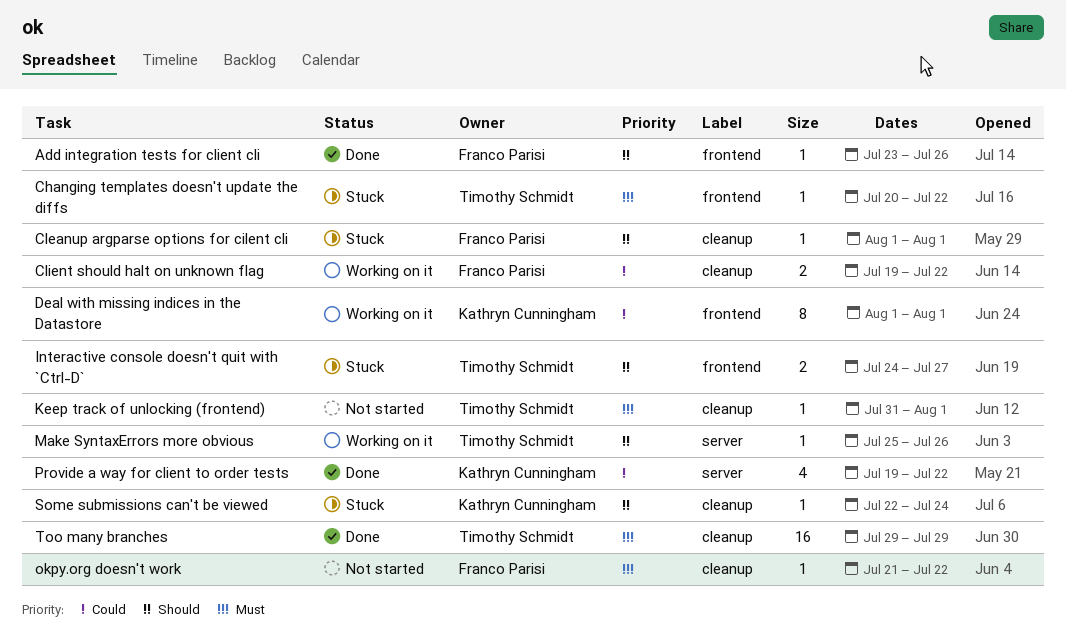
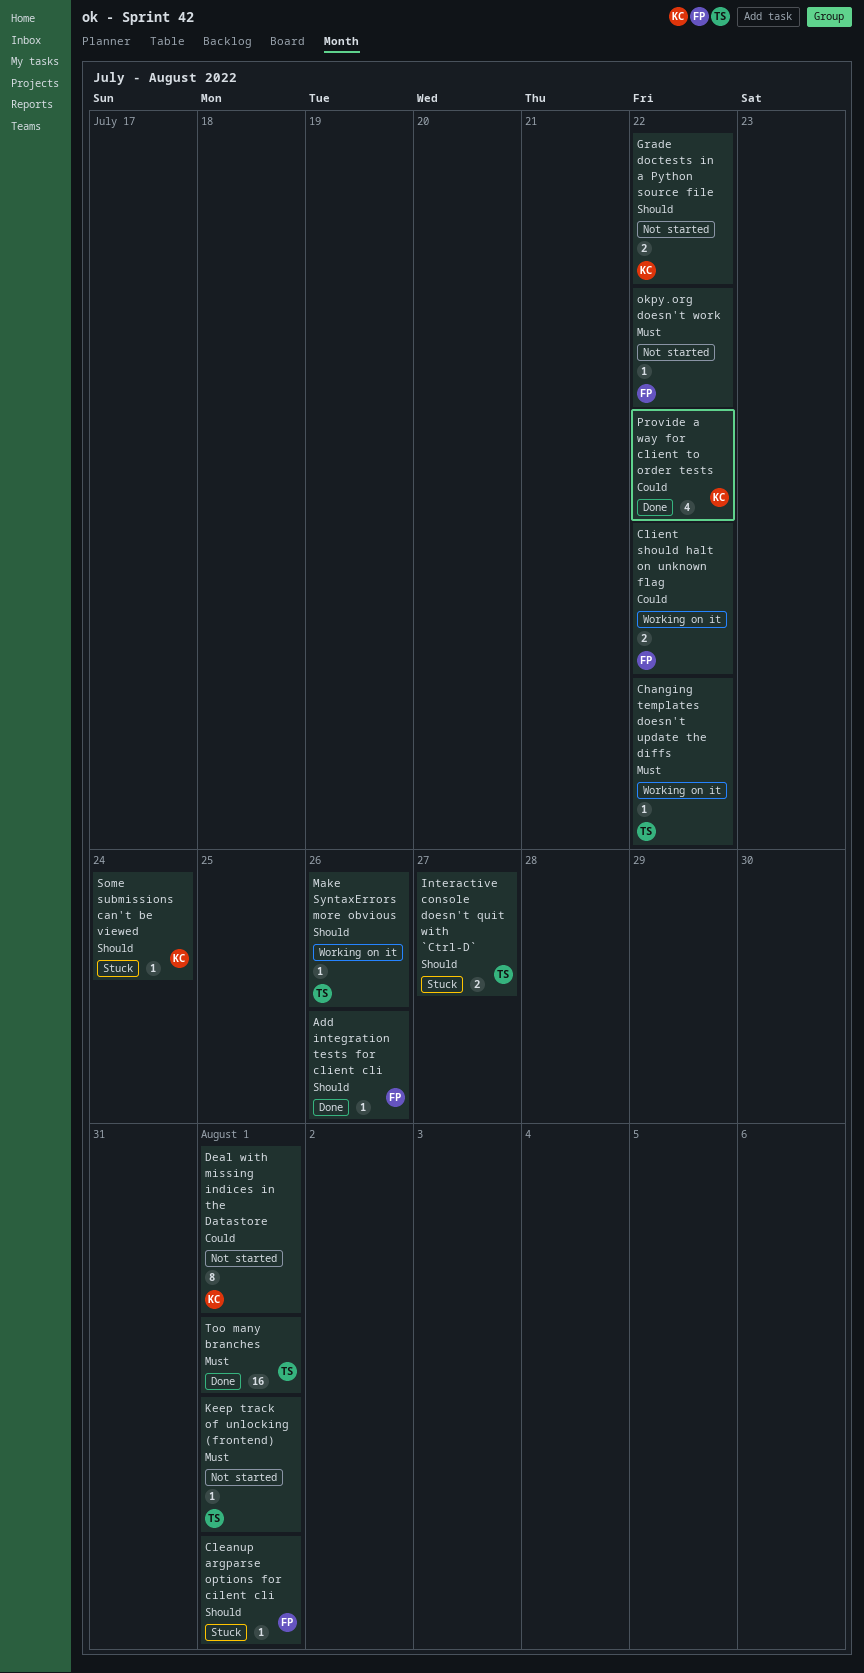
Changing templates doesn't update the diffs, status: Stuck -> Working on it
Deal with missing indices in the Datastore, status: Working on it -> Not started
Grade doctests in a Python source file: none -> present
Too many branches, due: Jul 29 -> Aug 1

